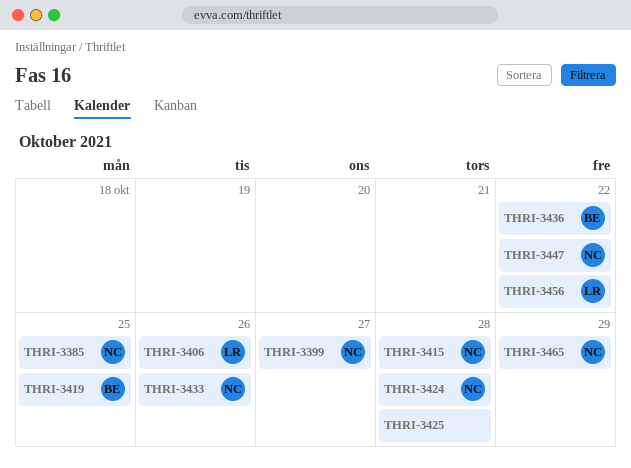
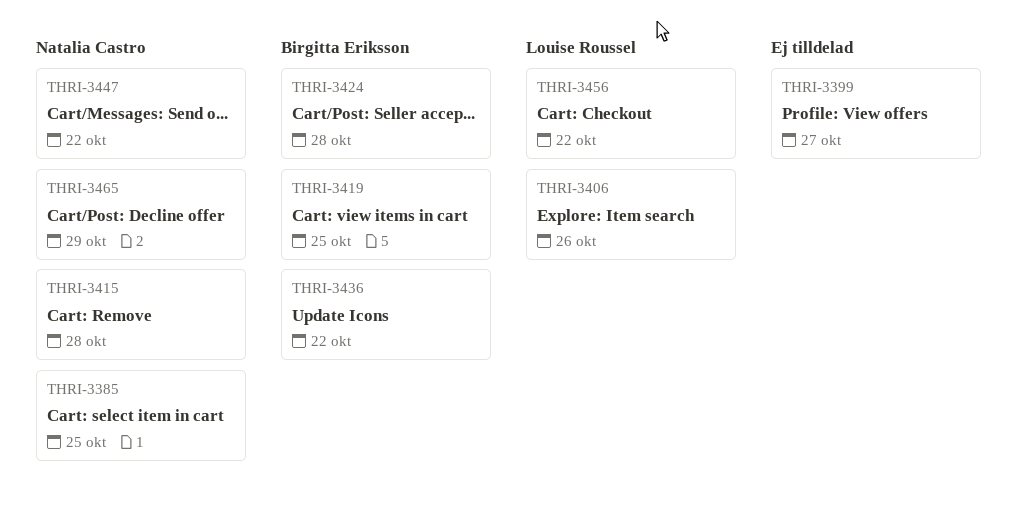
THRI-3399, owner: Natalia Castro -> none
THRI-3424, owner: Natalia Castro -> Birgitta Eriksson
THRI-3425: present -> none
THRI-3433: present -> none

